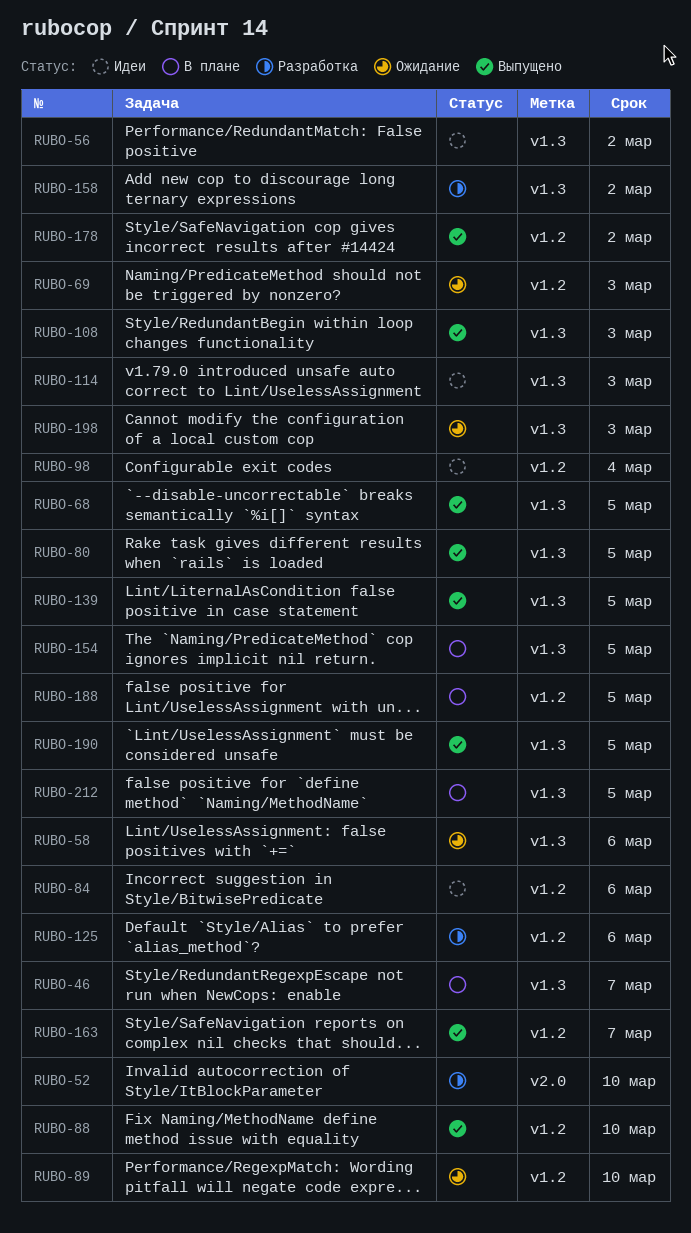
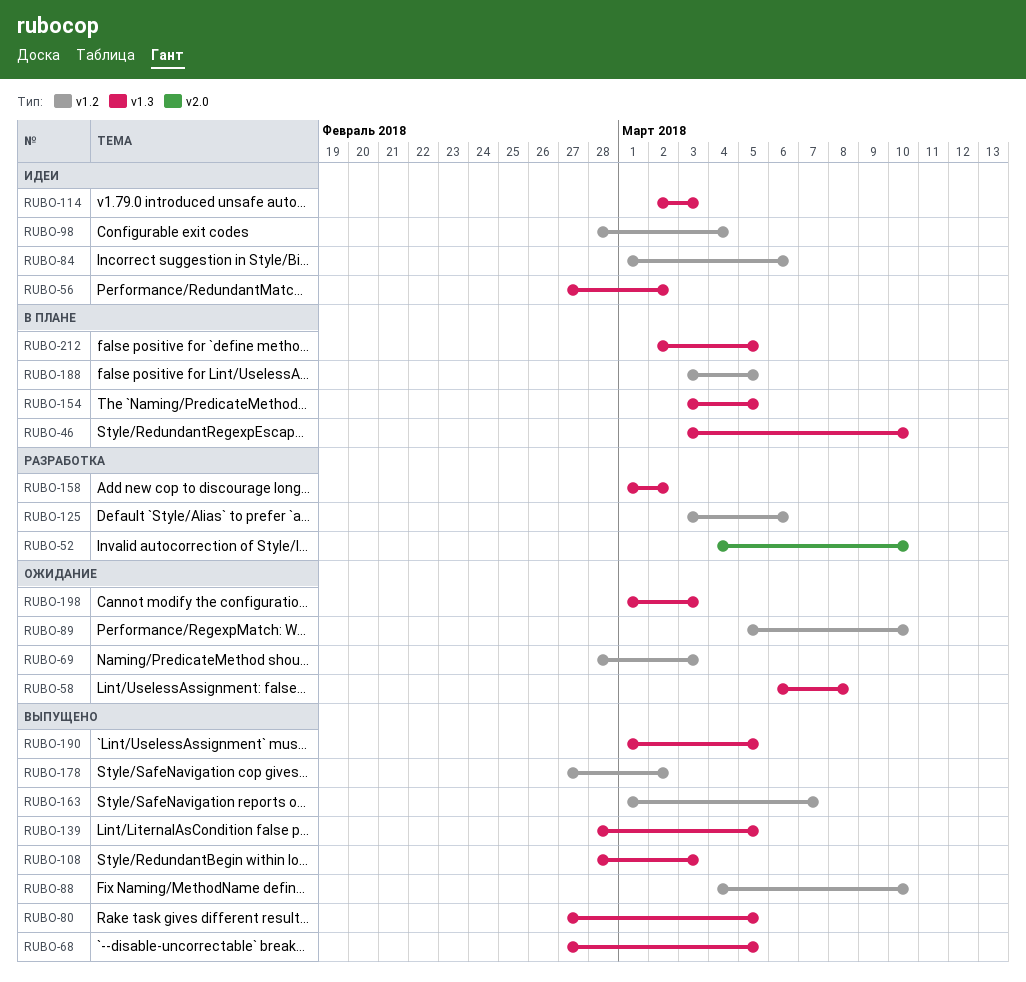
RUBO-46, due: Mar 7 -> Mar 10
RUBO-58, due: Mar 6 -> Mar 8

